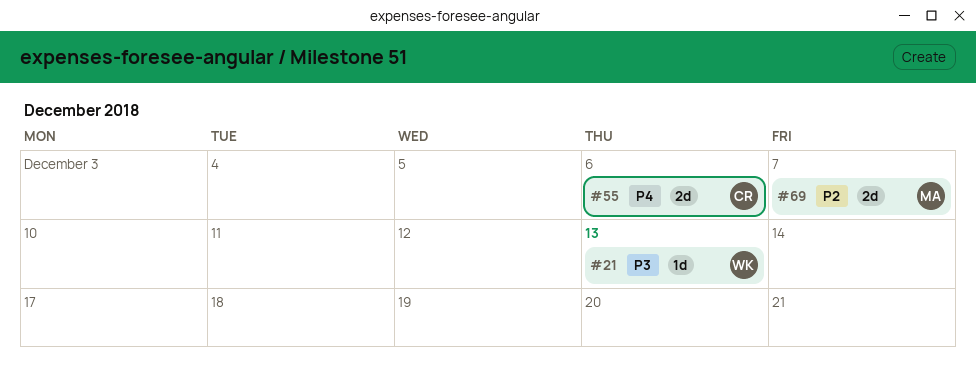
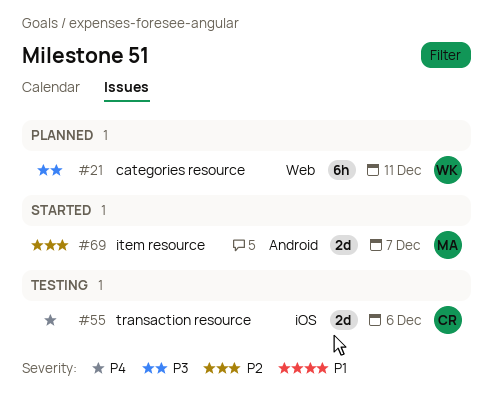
#21, estimate: 1d -> 6h
#21, due: Dec 13 -> Dec 11

